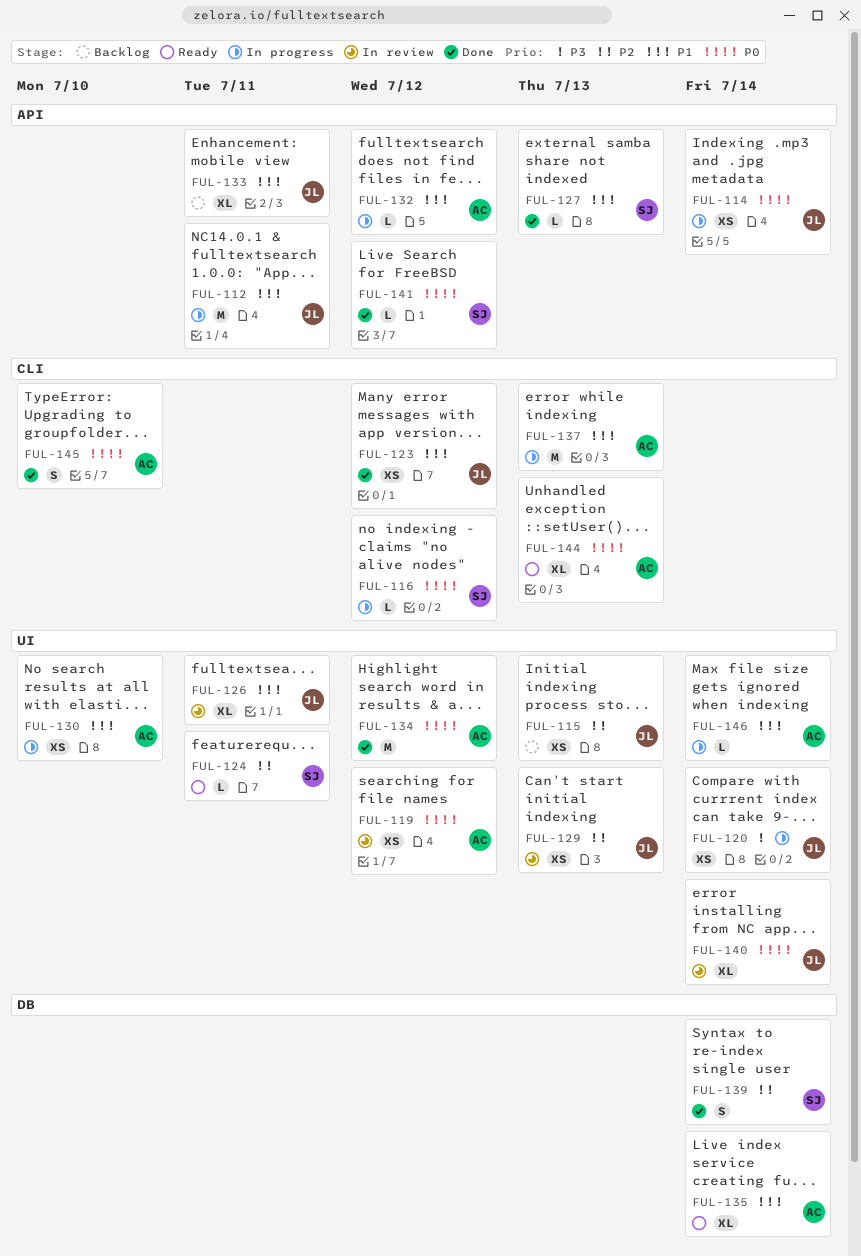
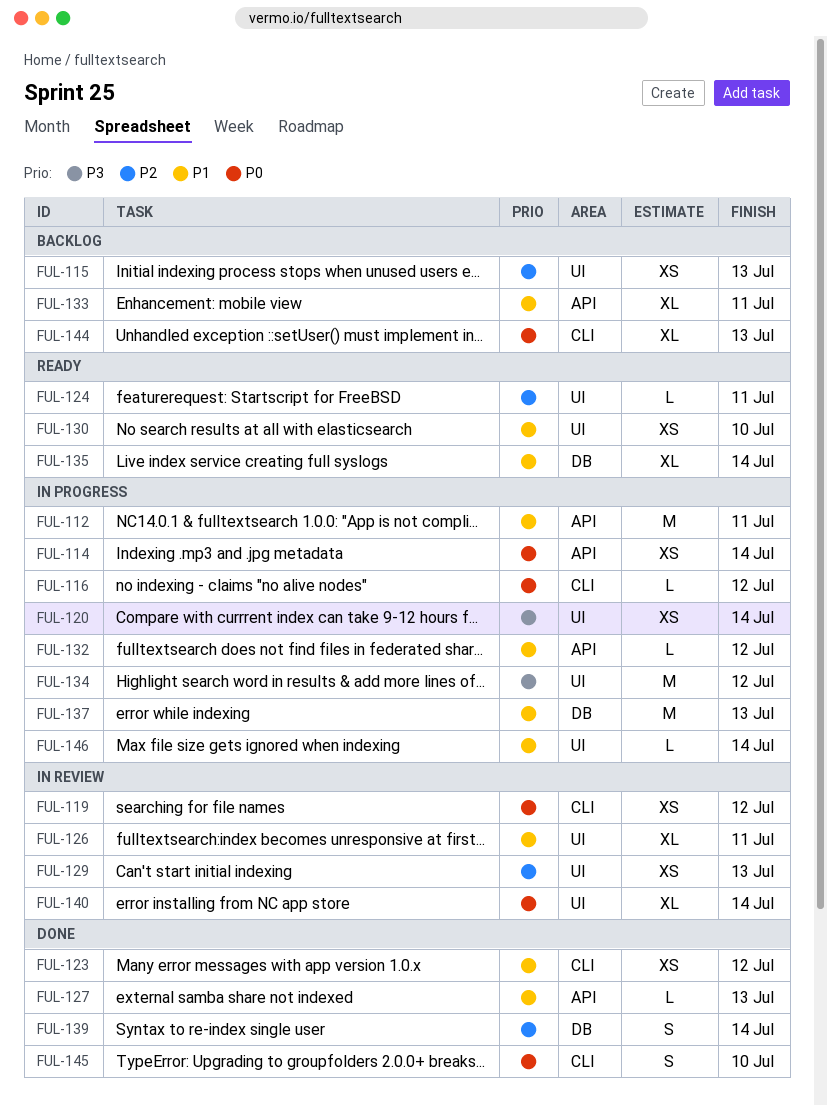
FUL-119, label: UI -> CLI
FUL-130, status: In progress -> Ready
FUL-134, status: Done -> In progress
FUL-134, priority: P0 -> P3
FUL-137, label: CLI -> DB
FUL-141: present -> none
FUL-144, status: Ready -> Backlog

